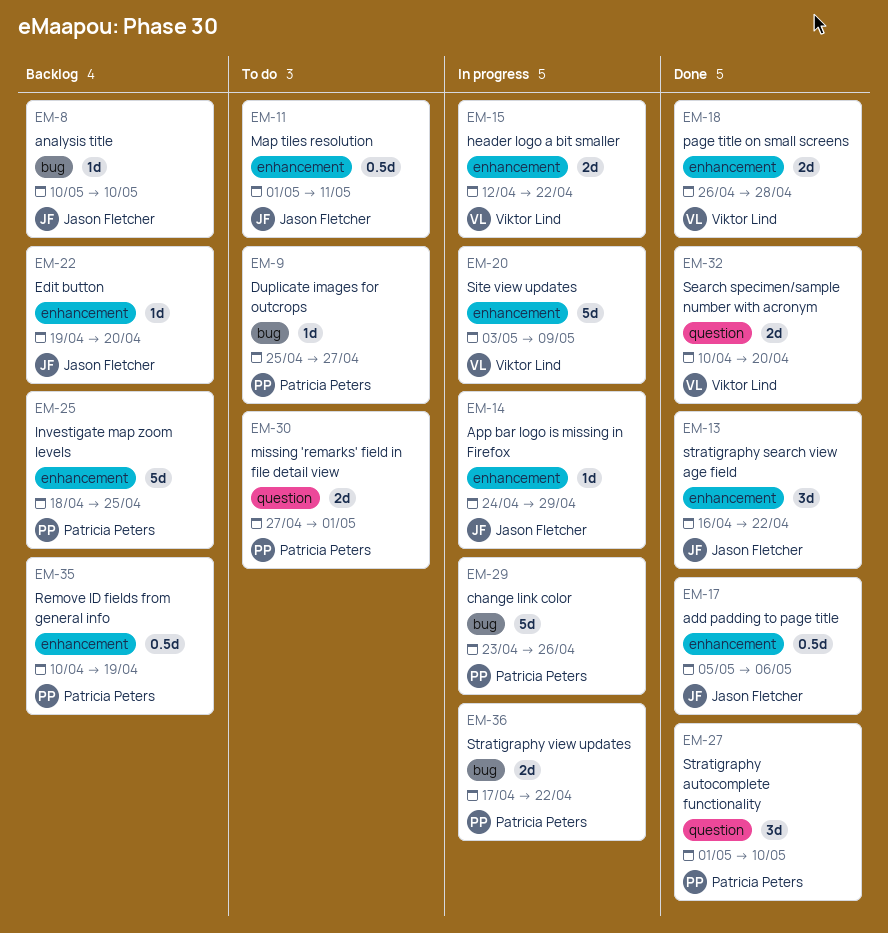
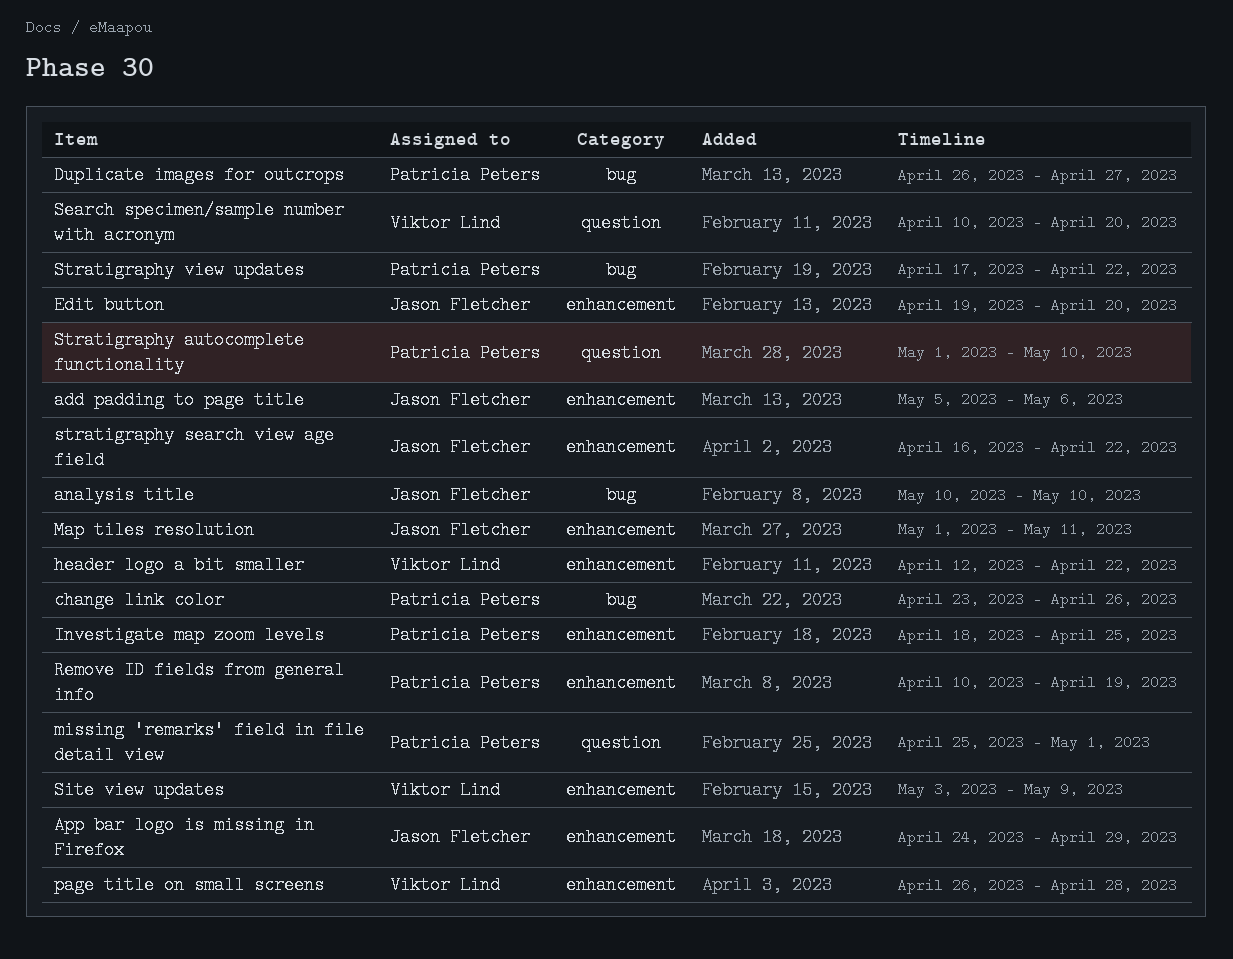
Duplicate images for outcrops, start: Apr 25 -> Apr 26
missing 'remarks' field in file detail view, start: Apr 27 -> Apr 25

